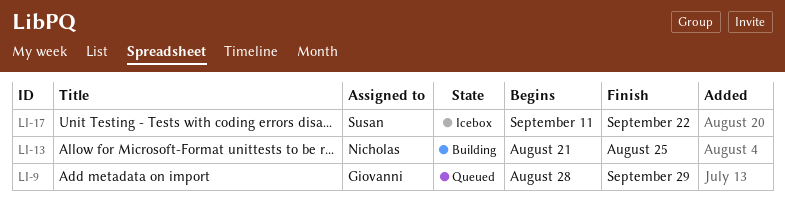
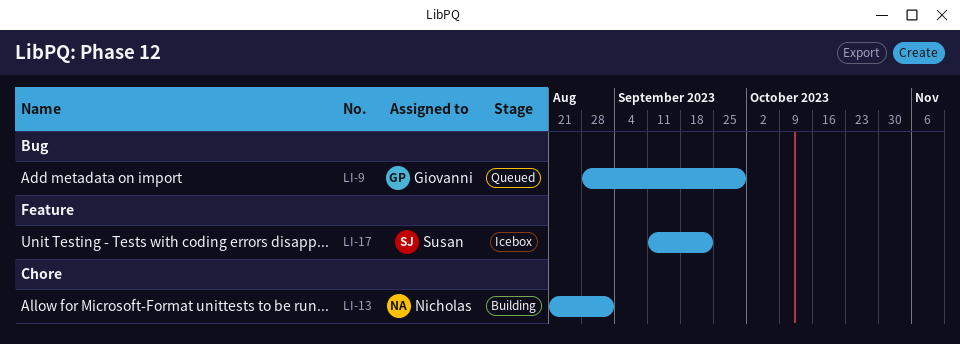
LI-13, due: Aug 25 -> Sep 1

